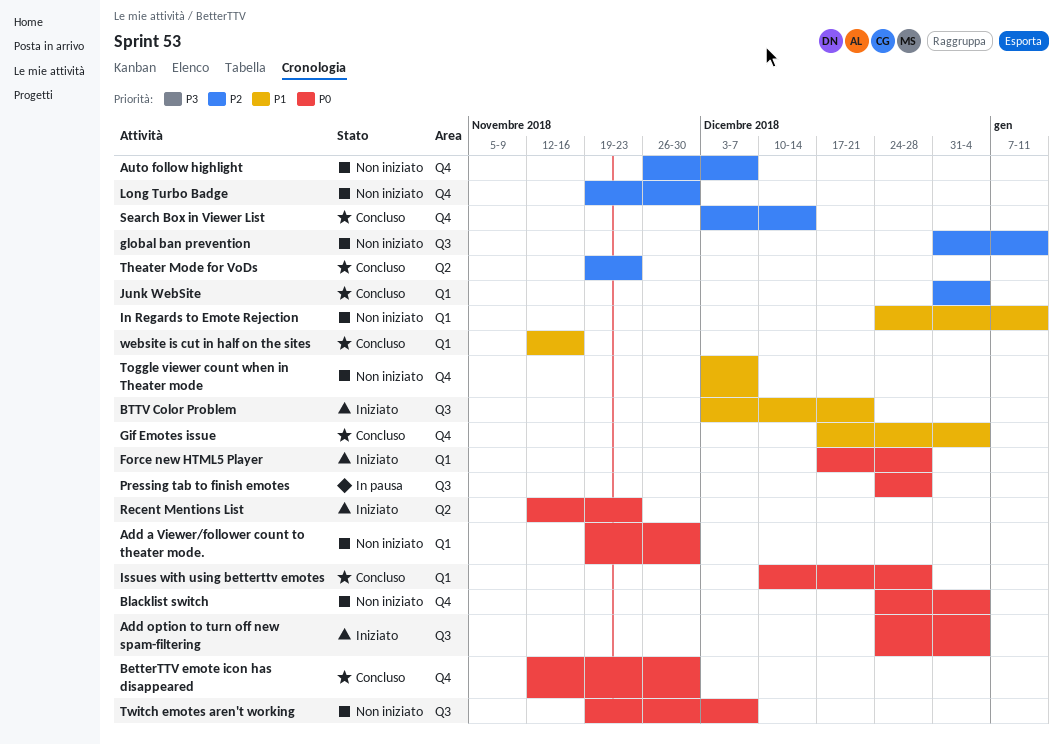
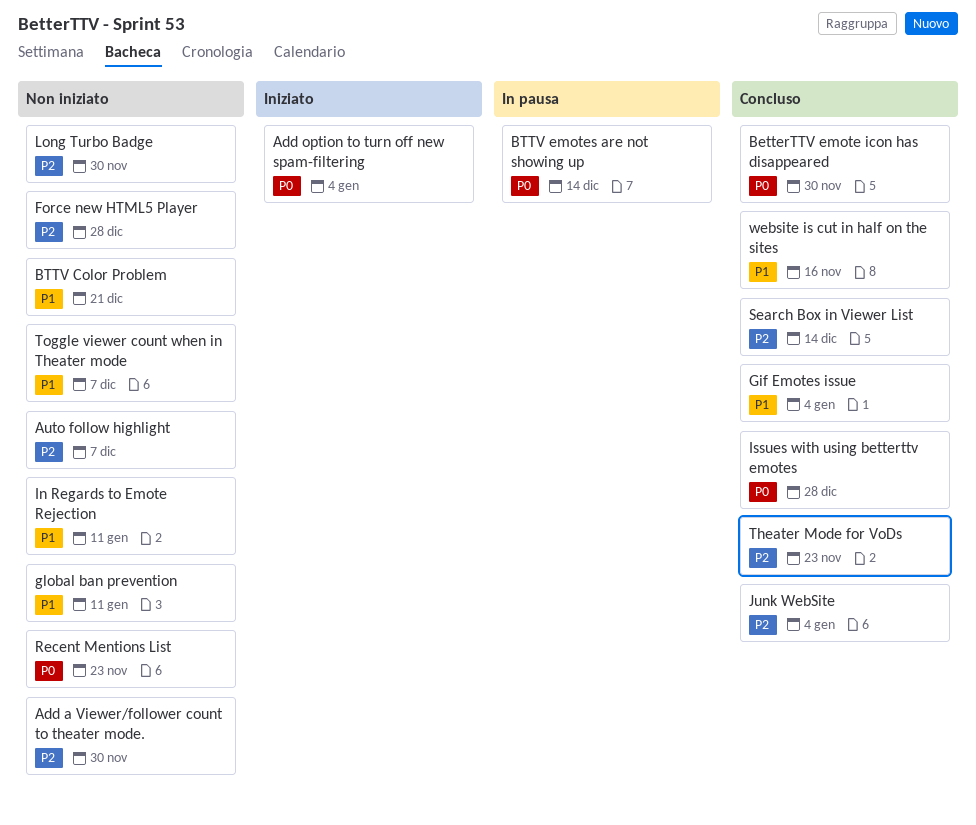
Add a Viewer/follower count to theater mode., priority: P0 -> P2
Blacklist switch: present -> none
BTTV Color Problem, status: Iniziato -> Non iniziato
BTTV emotes are not showing up: none -> present
Force new HTML5 Player, status: Iniziato -> Non iniziato
Force new HTML5 Player, priority: P0 -> P2
global ban prevention, priority: P2 -> P1
Pressing tab to finish emotes: present -> none
Recent Mentions List, status: Iniziato -> Non iniziato
Twitch emotes aren't working: present -> none

